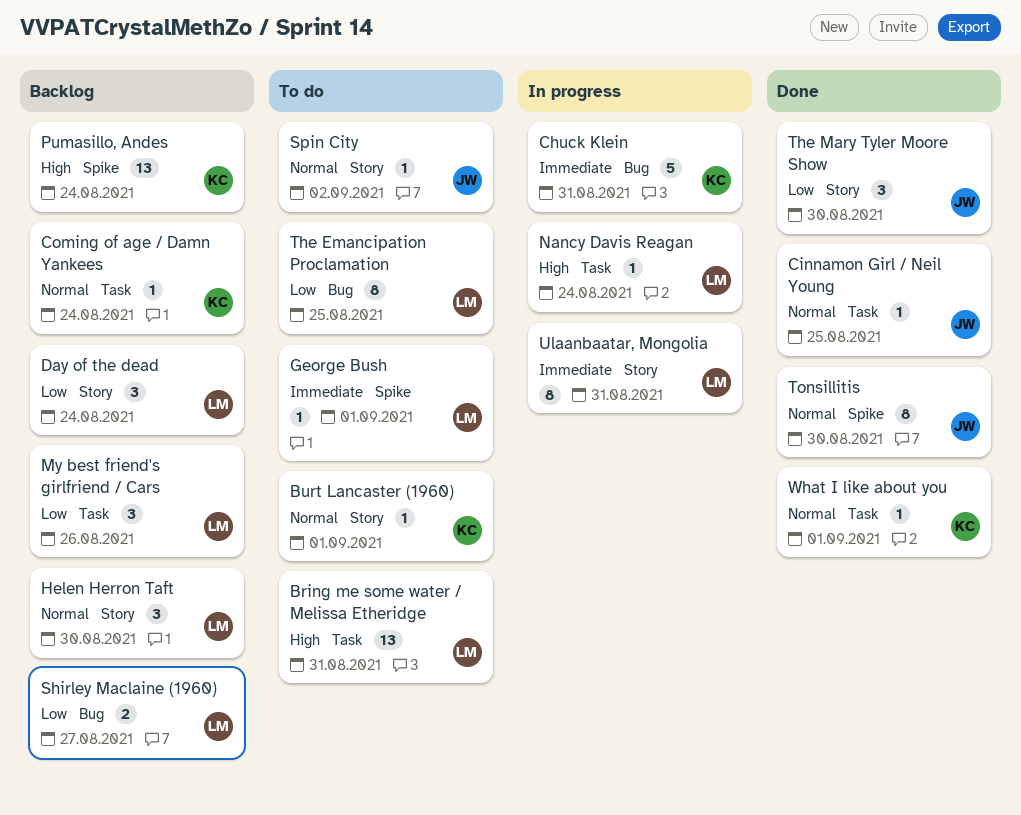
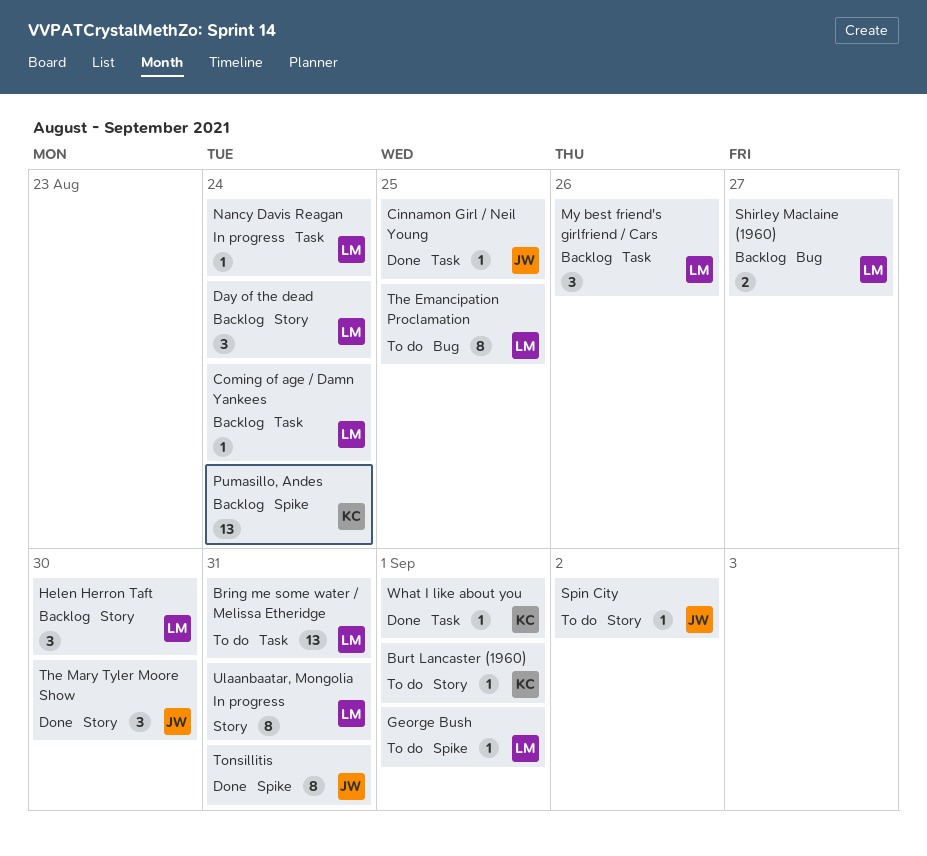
Chuck Klein: present -> none
Coming of age / Damn Yankees, owner: KC -> LM
Tonsillitis, due: Aug 30 -> Aug 31

